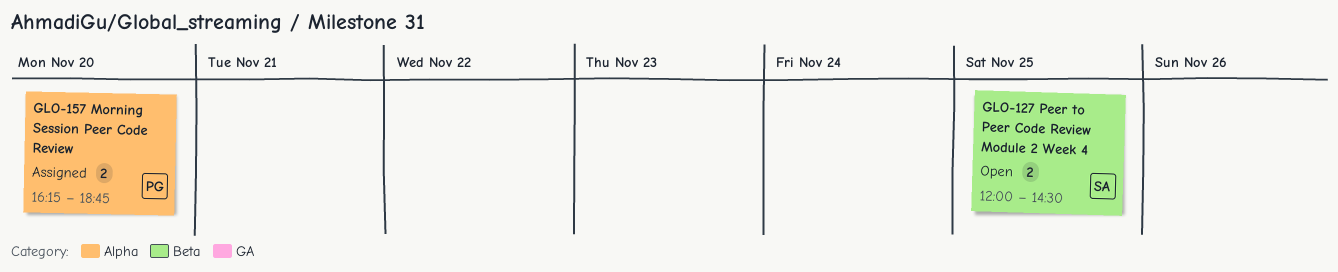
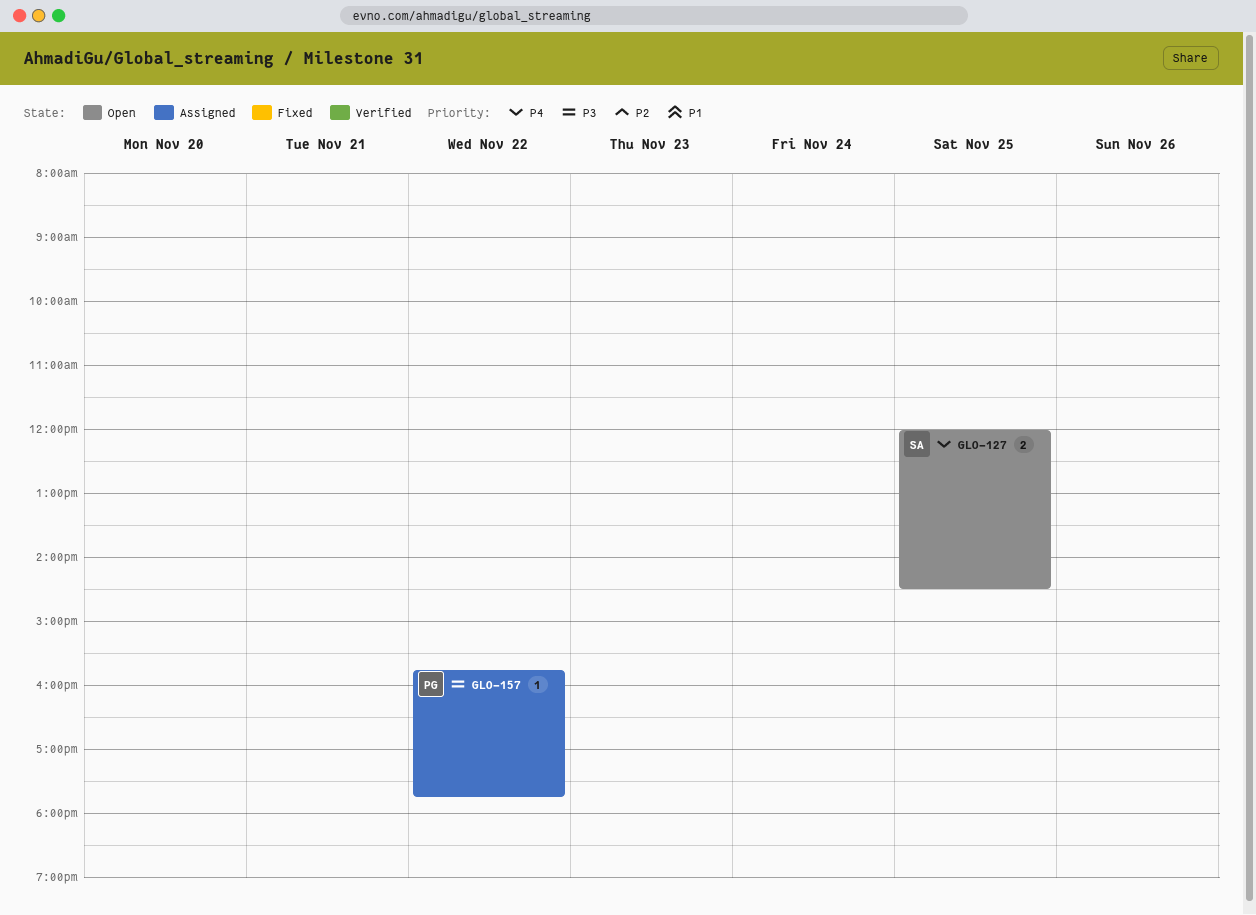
GLO-157, estimate: 2 -> 1
GLO-157, day: Nov 20 -> Nov 22
GLO-157, begins: 16:15 -> 15:45
GLO-157, ends: 18:45 -> 17:45

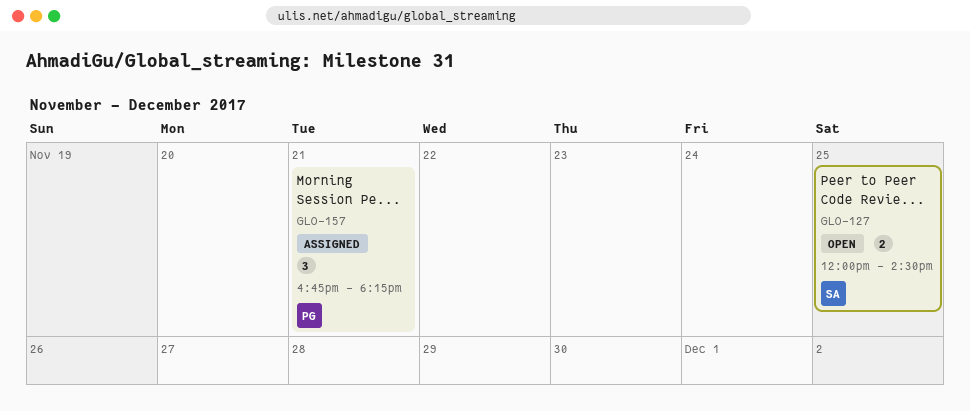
GLO-157, estimate: 1 -> 3
GLO-157, day: Nov 22 -> Nov 21
GLO-157, begins: 15:45 -> 16:45
GLO-157, ends: 17:45 -> 18:15

